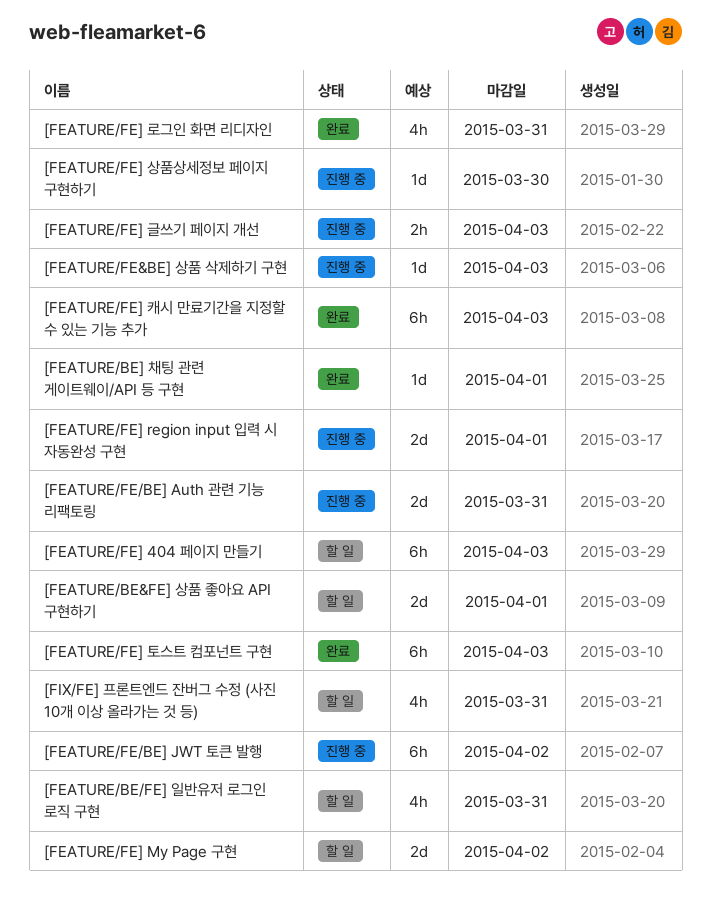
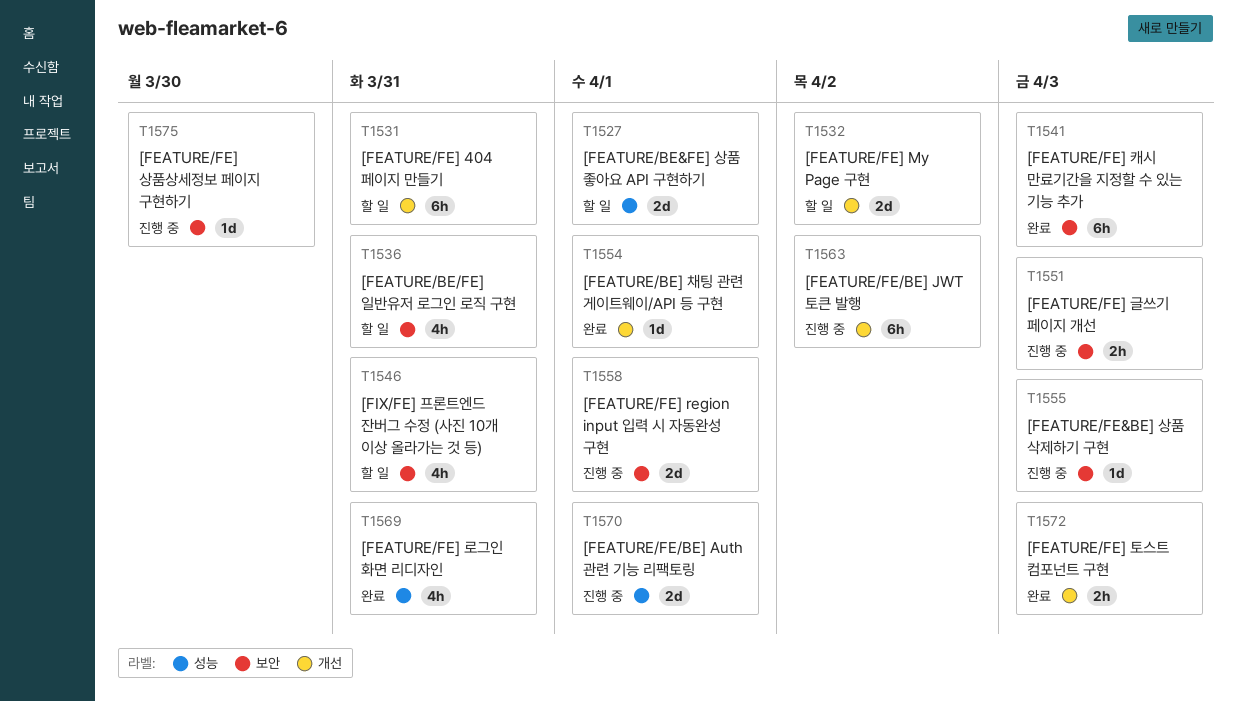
[FEATURE/FE/BE] Auth 관련 기능 리팩토링, due: Mar 31 -> Apr 1
[FEATURE/FE] 404 페이지 만들기, due: Apr 3 -> Mar 31
[FEATURE/FE] 토스트 컴포넌트 구현, estimate: 6h -> 2h

